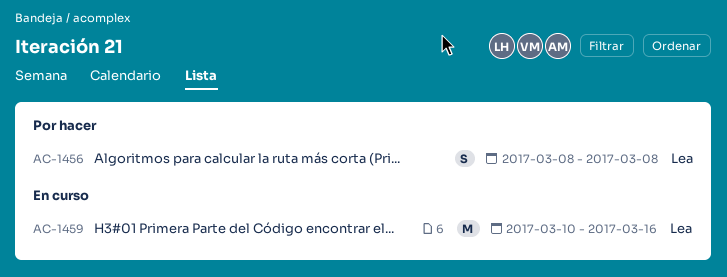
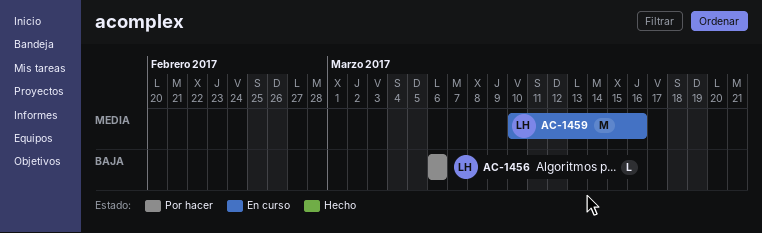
AC-1456, estimate: S -> L
AC-1456, start: Mar 8 -> Mar 6
AC-1456, due: Mar 8 -> Mar 6

